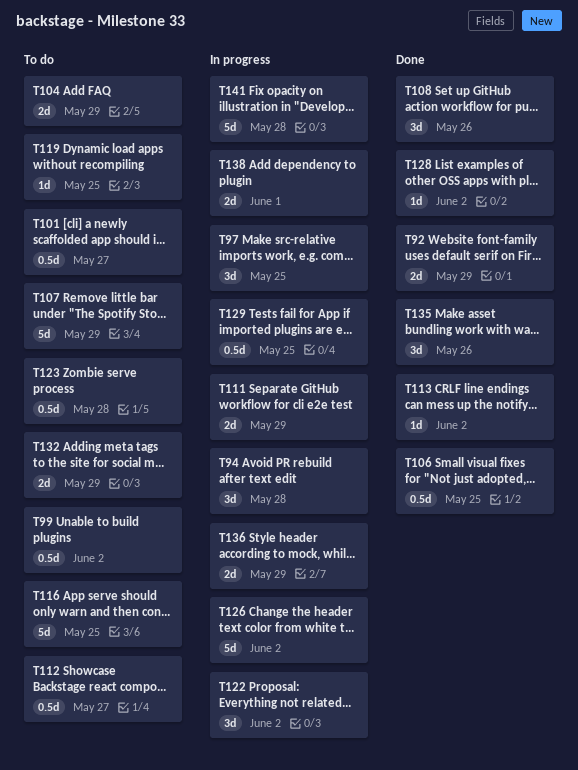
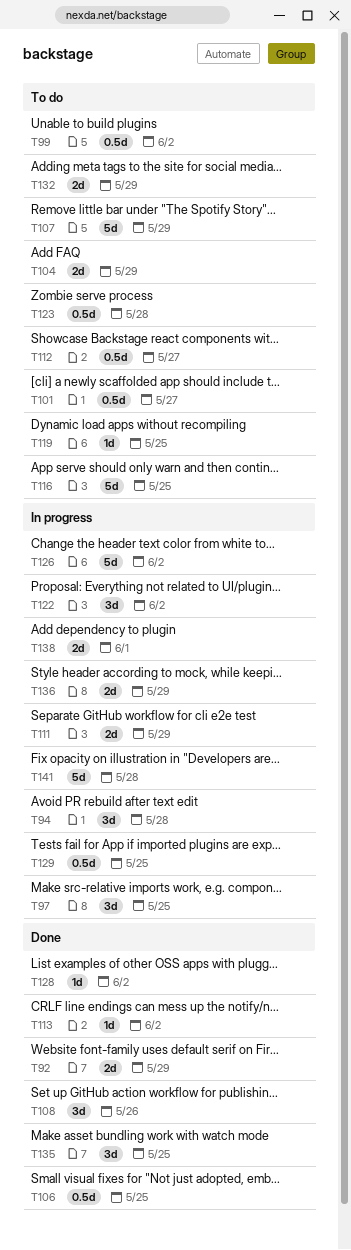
T135, due: May 26 -> May 25

